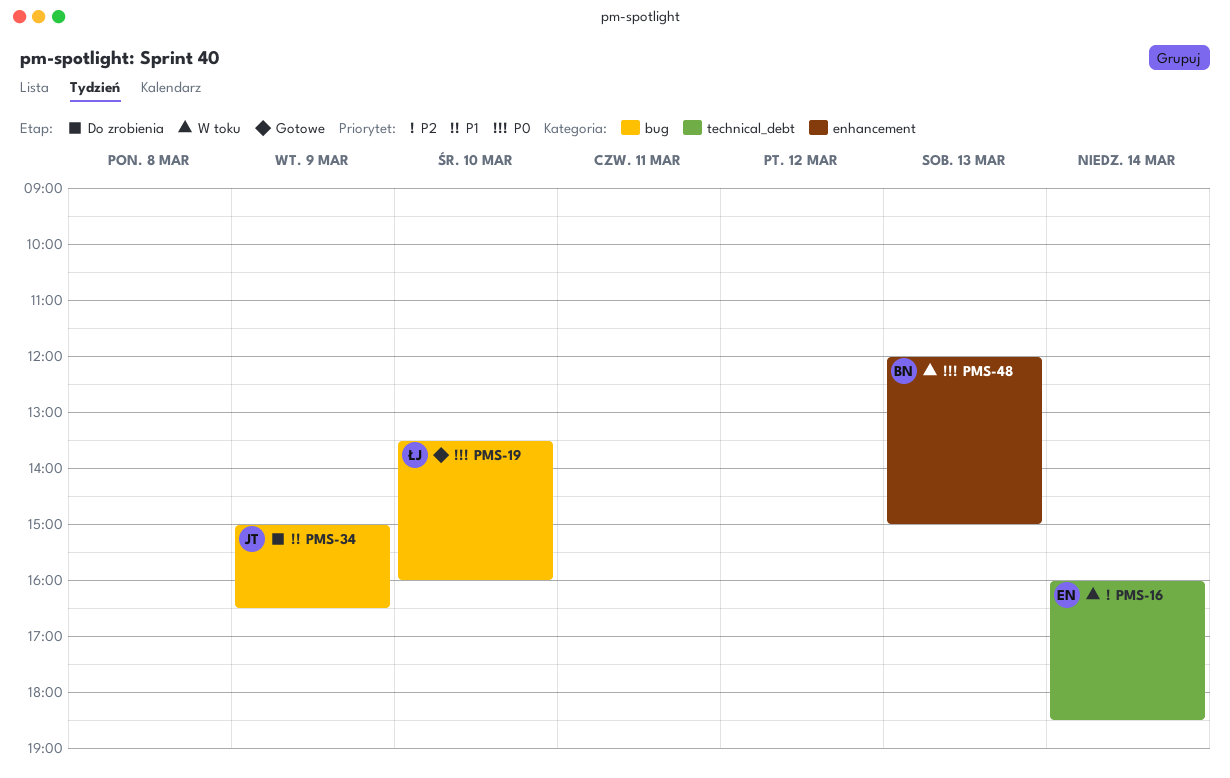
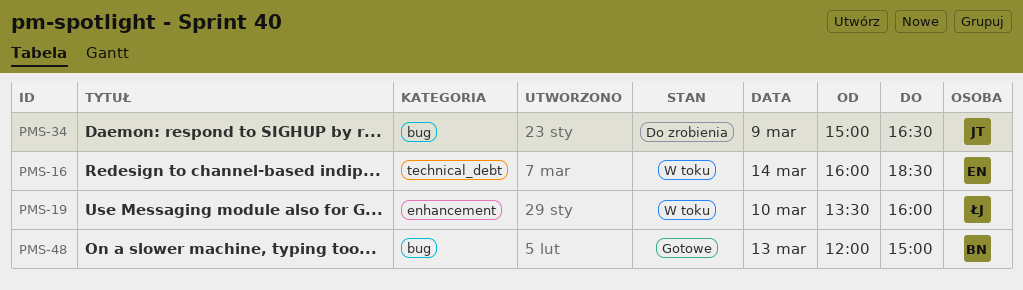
PMS-19, status: Gotowe -> W toku
PMS-19, label: bug -> enhancement
PMS-48, status: W toku -> Gotowe
PMS-48, label: enhancement -> bug

